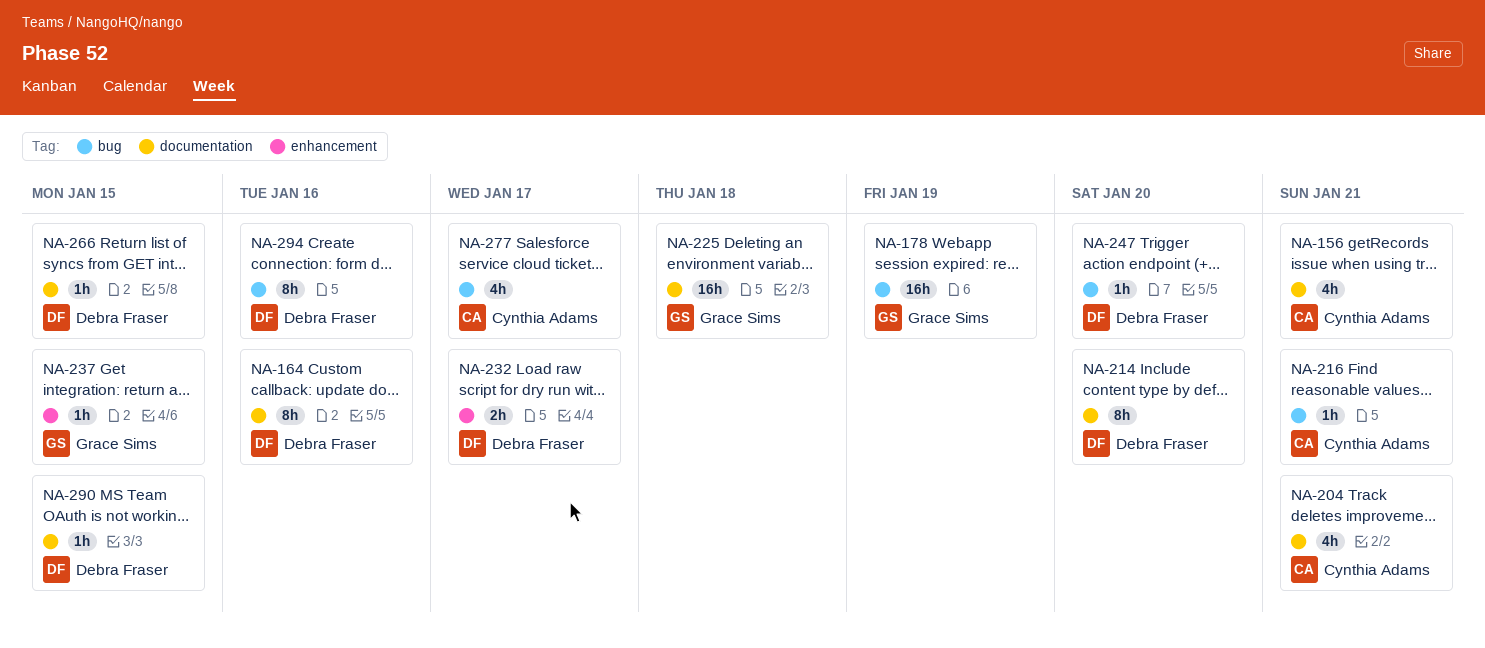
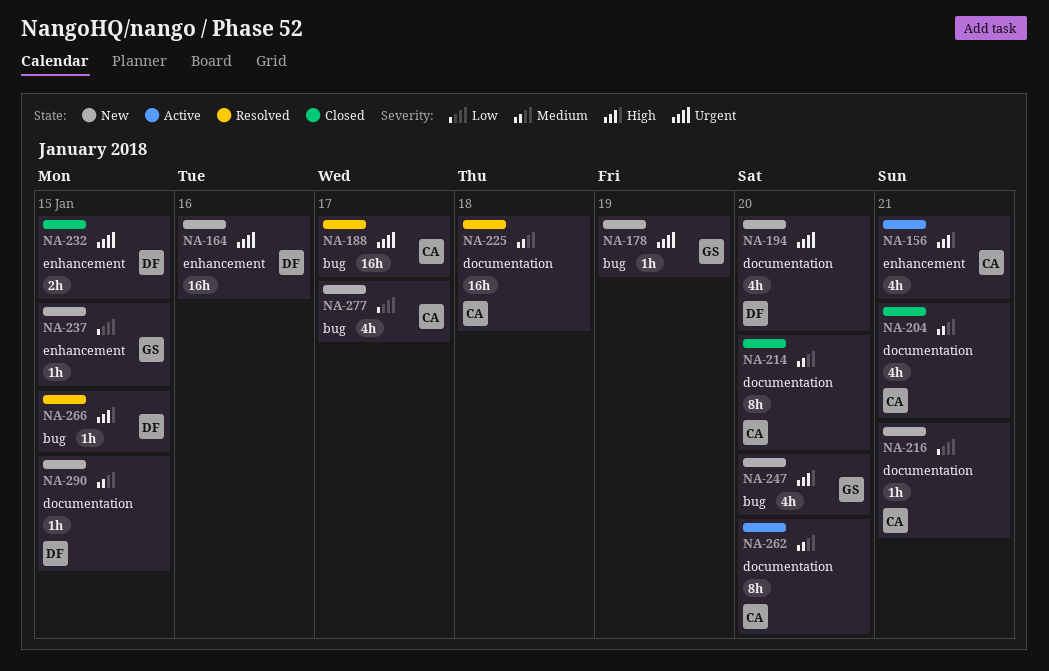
NA-156, label: documentation -> enhancement
NA-164, label: documentation -> enhancement
NA-164, estimate: 8h -> 16h
NA-178, estimate: 16h -> 1h
NA-188: none -> present
NA-194: none -> present
NA-214, owner: Debra Fraser -> Cynthia Adams
NA-216, label: bug -> documentation
NA-225, owner: Grace Sims -> Cynthia Adams
NA-232, due: Jan 17 -> Jan 15
NA-247, owner: Debra Fraser -> Grace Sims
NA-247, estimate: 1h -> 4h
NA-262: none -> present
NA-266, label: documentation -> bug
NA-294: present -> none

